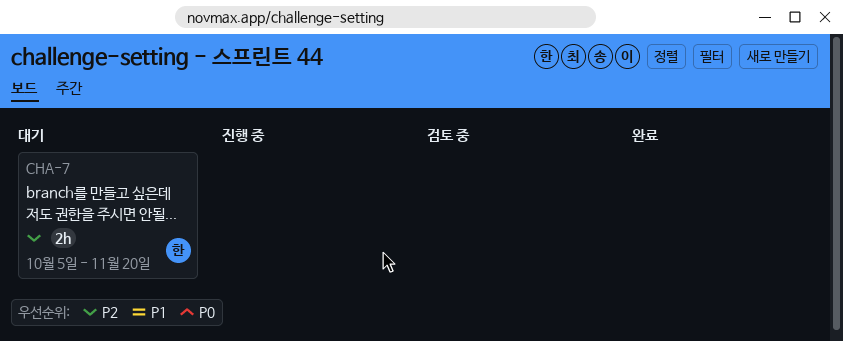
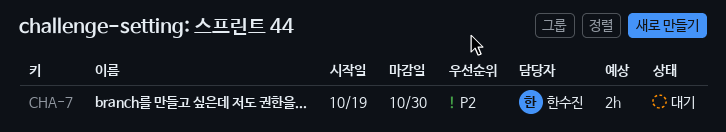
CHA-7, start: Oct 5 -> Oct 19
CHA-7, due: Nov 20 -> Oct 30

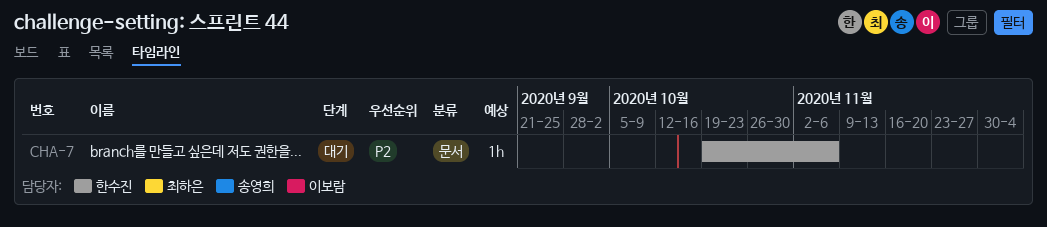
CHA-7, estimate: 2h -> 1h
CHA-7, due: Oct 30 -> Nov 6

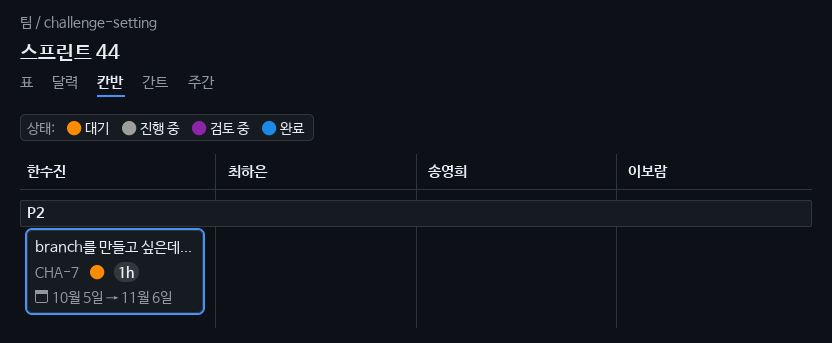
CHA-7, start: Oct 19 -> Oct 5

